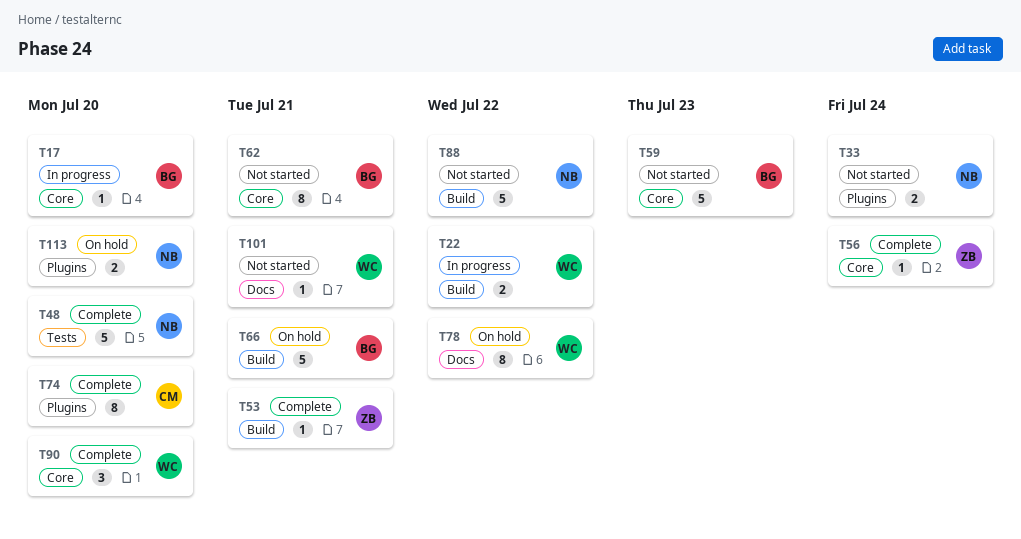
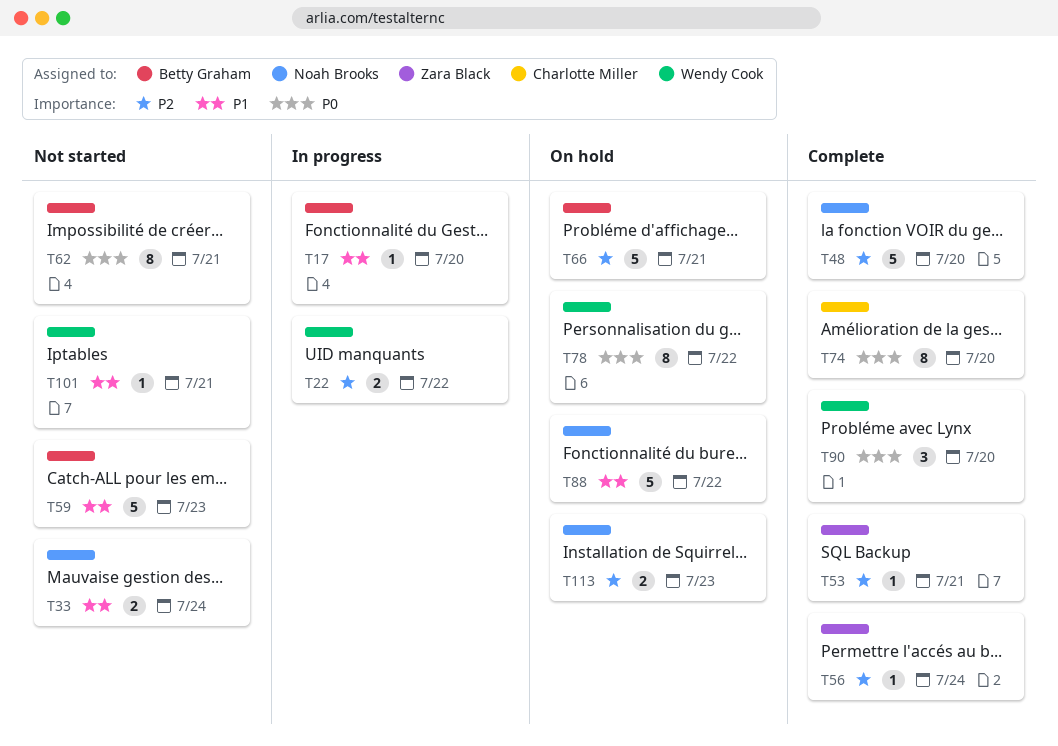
T88, status: Not started -> On hold
T113, due: Jul 20 -> Jul 23

